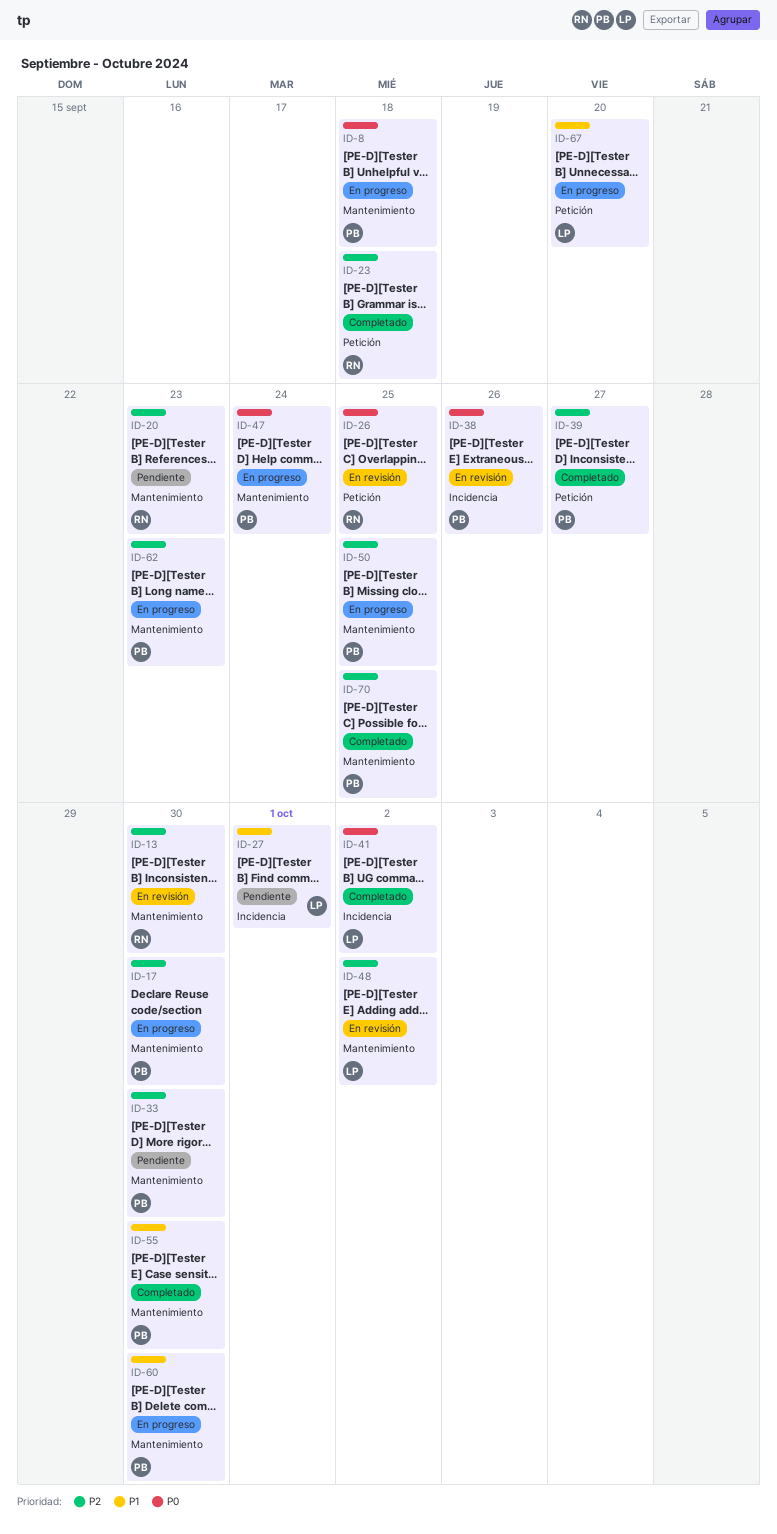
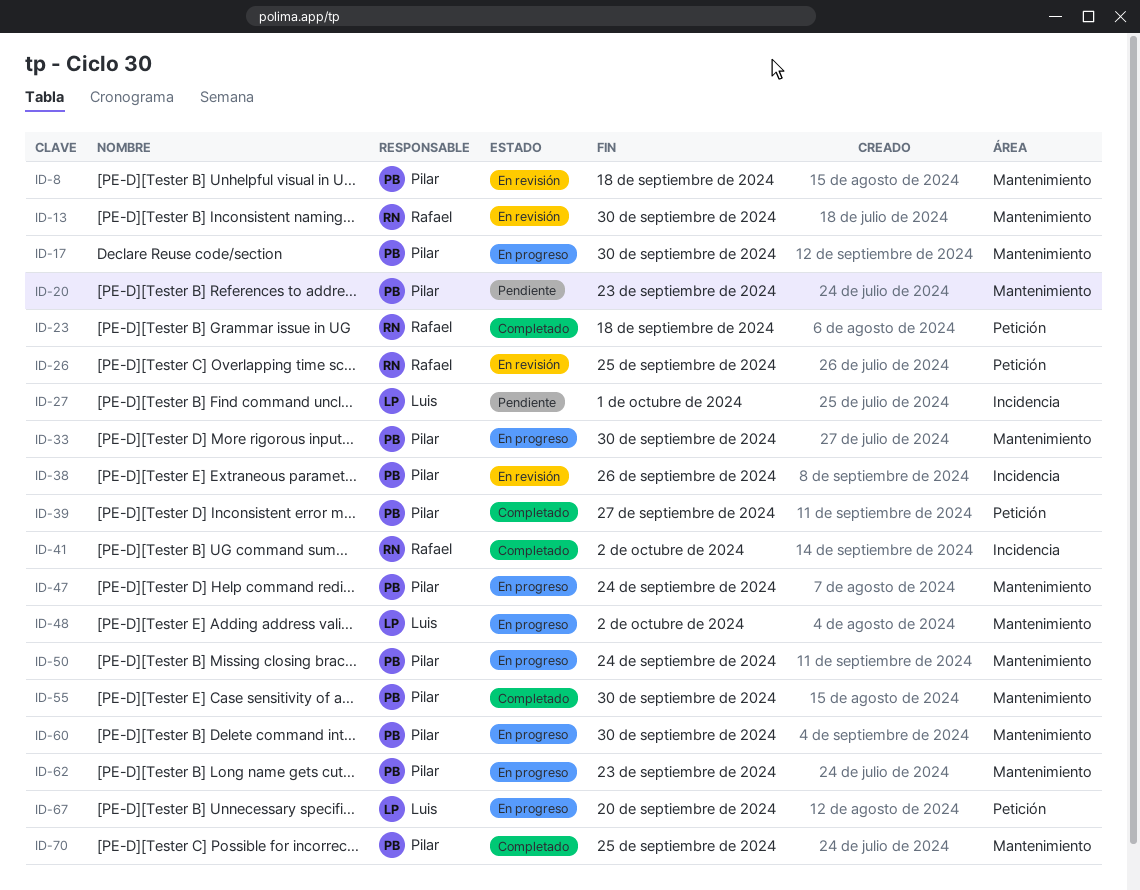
ID-8, status: En progreso -> En revisión
ID-20, owner: Rafael -> Pilar
ID-33, status: Pendiente -> En progreso
ID-41, owner: Luis -> Rafael
ID-48, status: En revisión -> En progreso
ID-50, due: Sep 25 -> Sep 24

